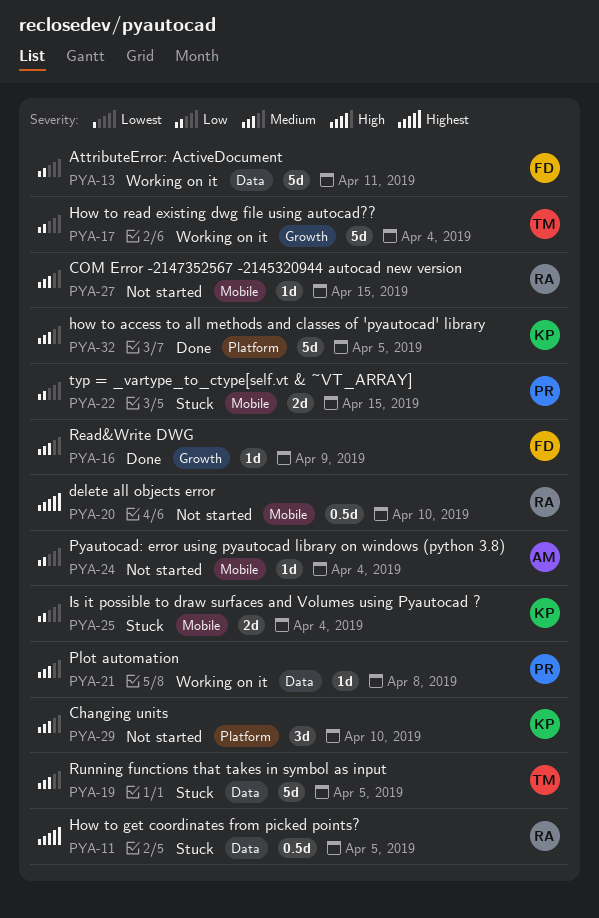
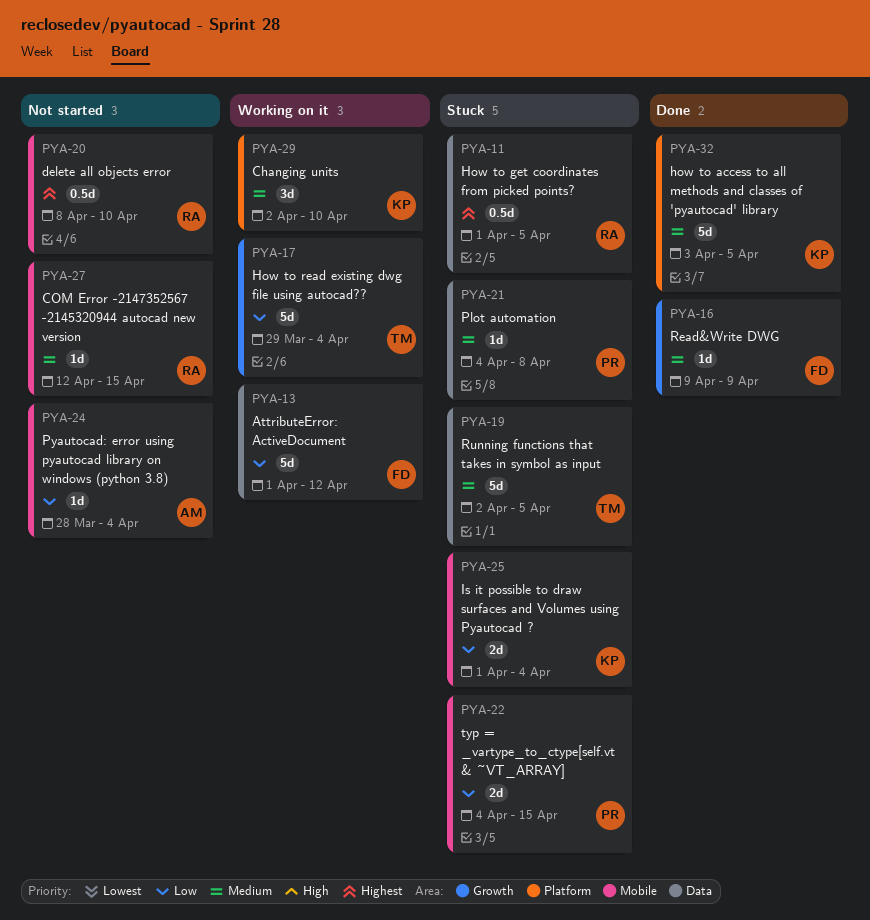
PYA-13, due: Apr 11 -> Apr 12
PYA-21, status: Working on it -> Stuck
PYA-29, status: Not started -> Working on it

